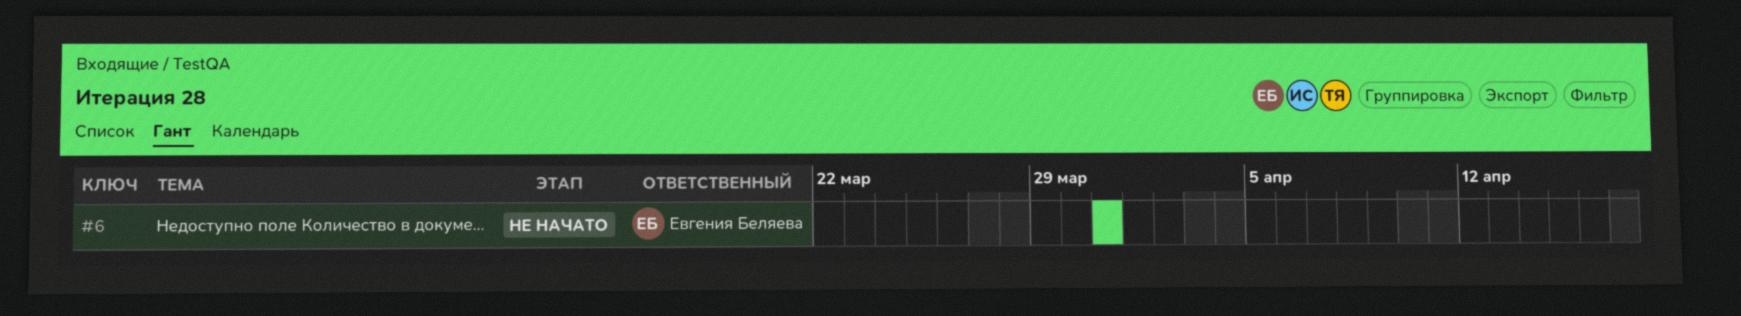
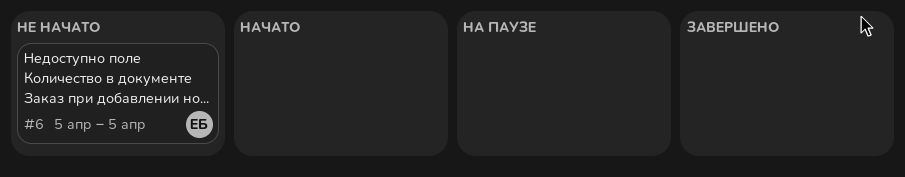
#6, start: Mar 31 -> Apr 5
#6, due: Mar 31 -> Apr 5

